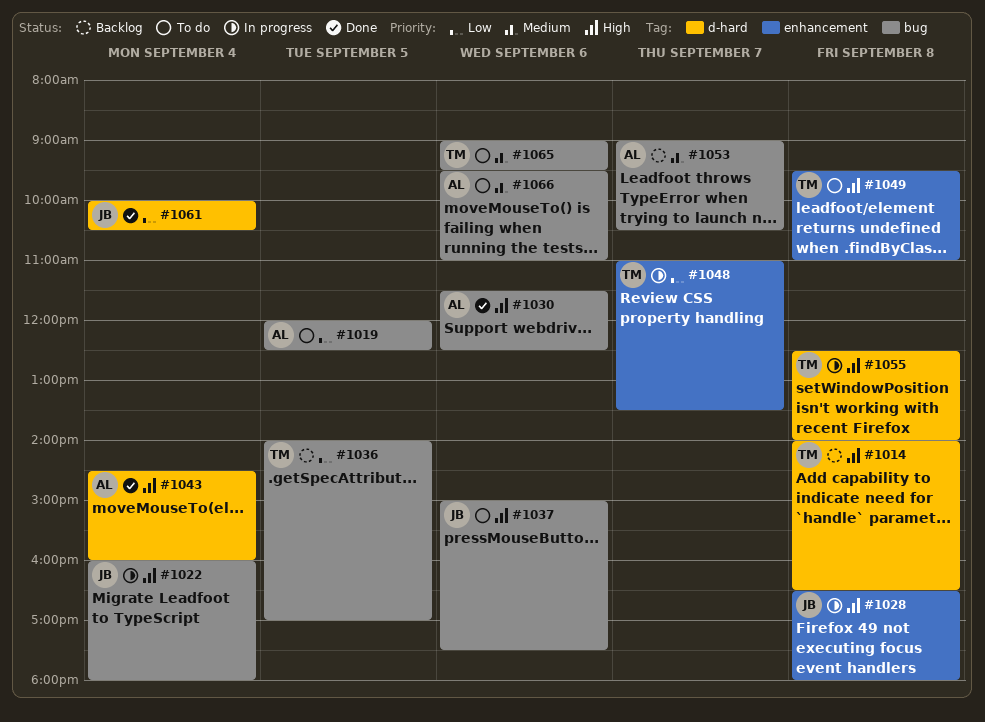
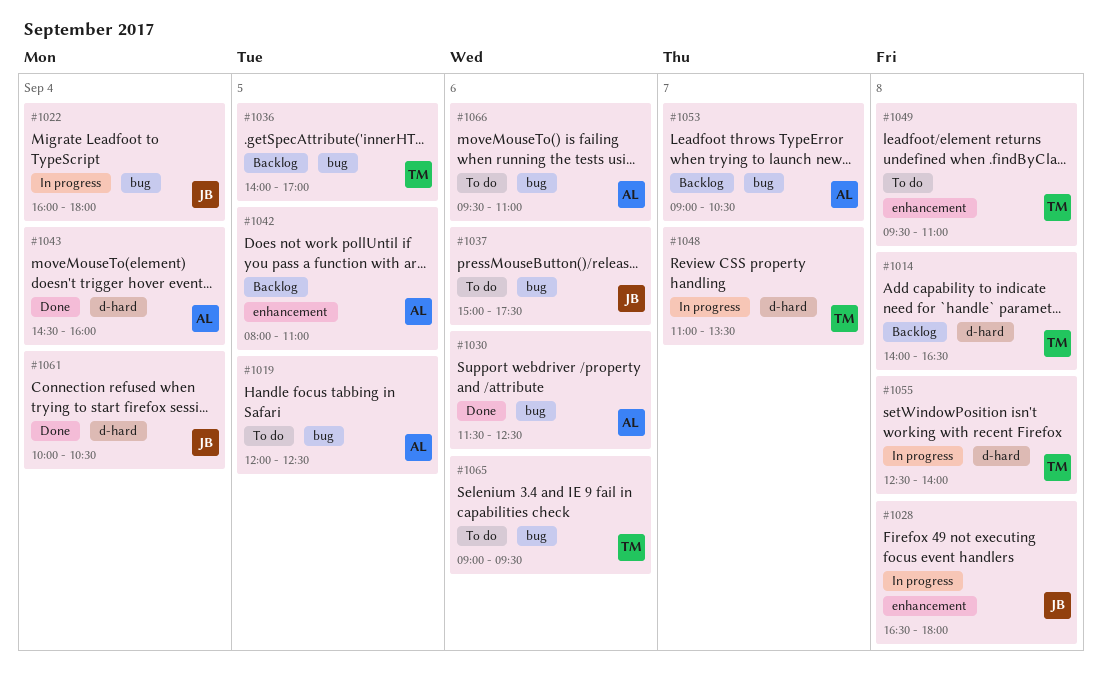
#1042: none -> present
#1048, label: enhancement -> d-hard

